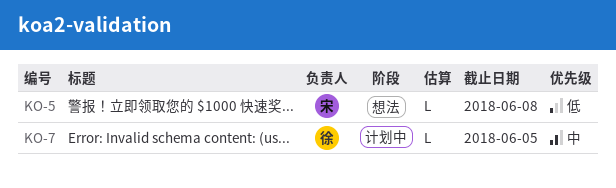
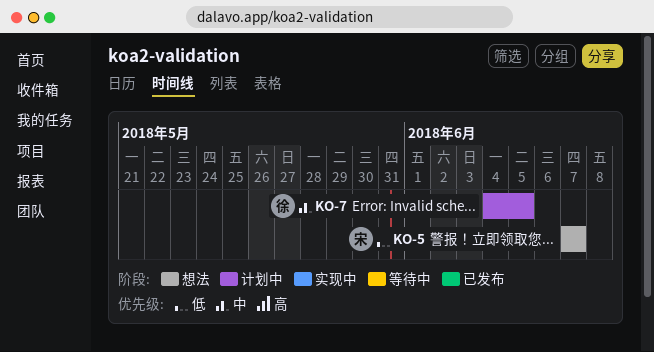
KO-5, due: Jun 8 -> Jun 7

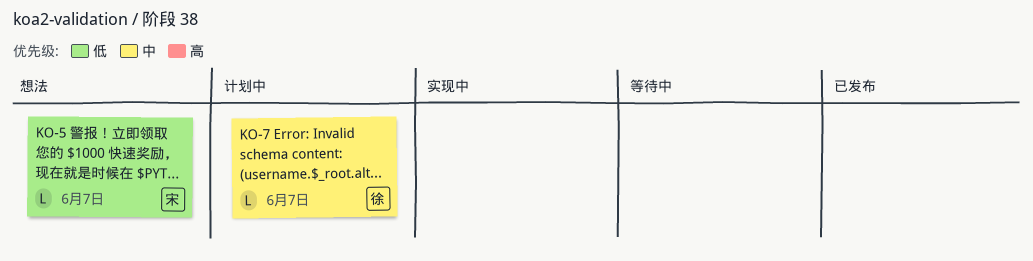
KO-7, due: Jun 5 -> Jun 7

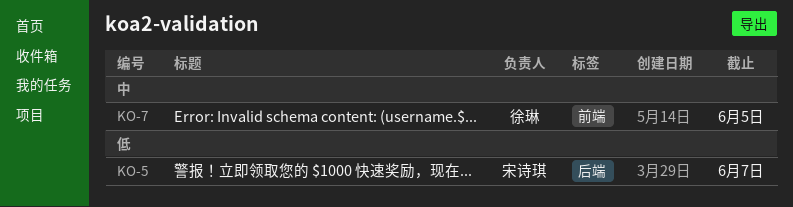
KO-7, due: Jun 7 -> Jun 5

